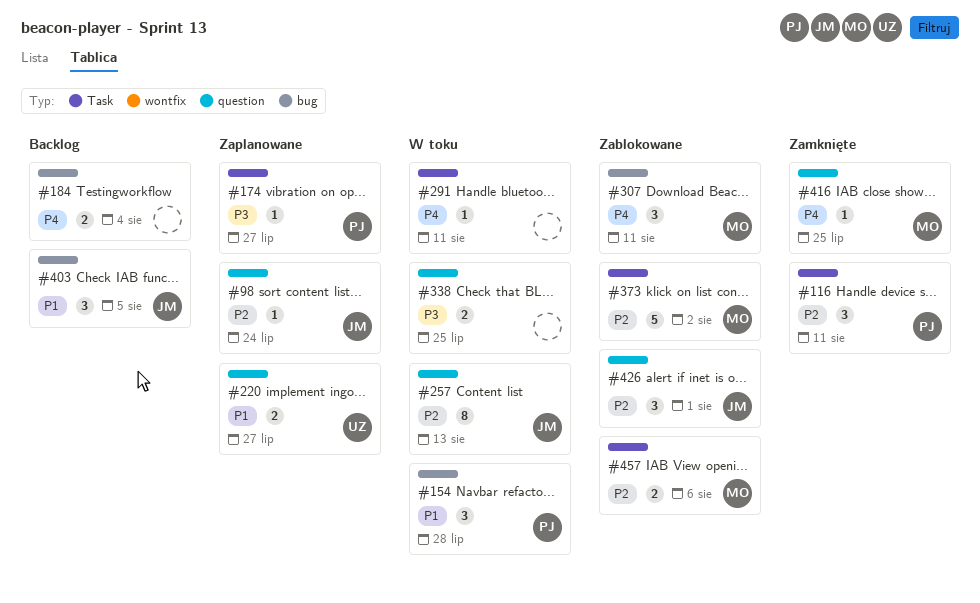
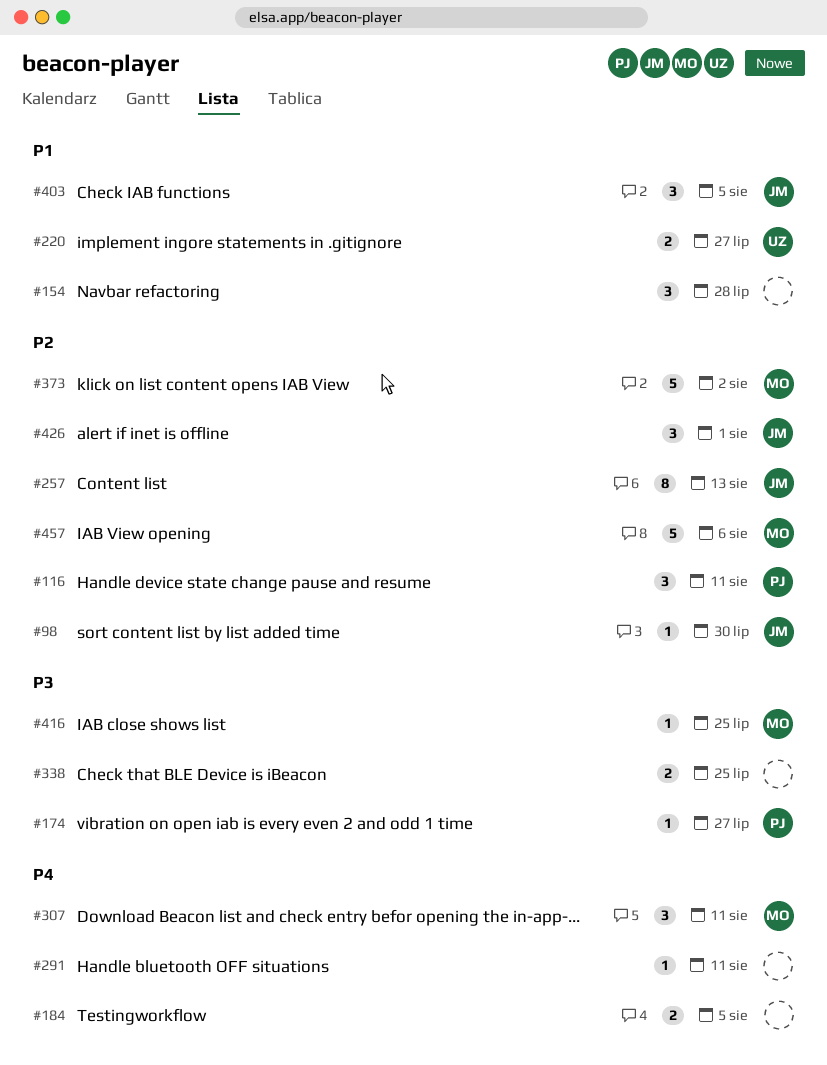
#98, due: Jul 24 -> Jul 30
#154, owner: PJ -> none
#184, due: Aug 4 -> Aug 5
#416, priority: P4 -> P3
#457, estimate: 2 -> 5

